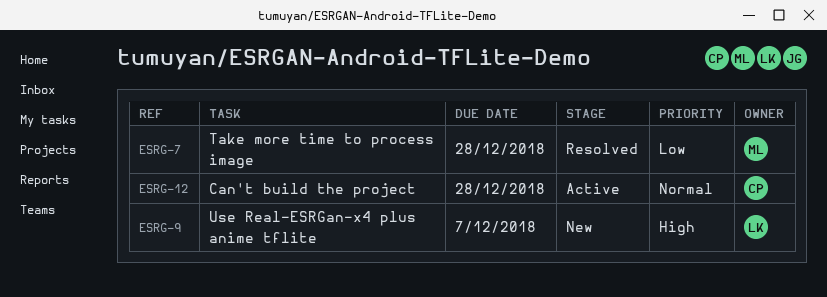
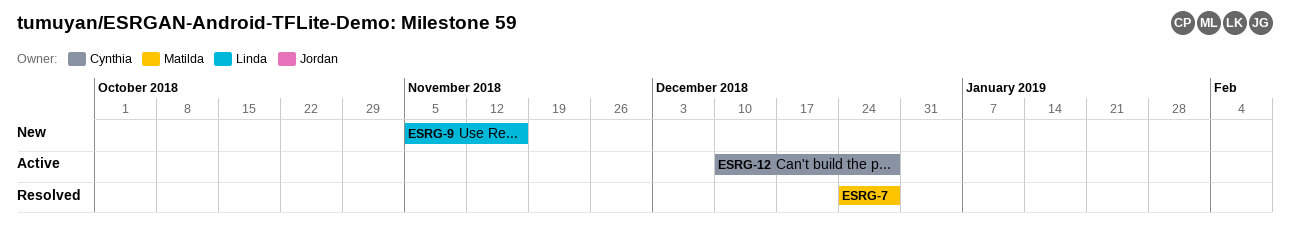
ESRG-9, due: Dec 7 -> Nov 16

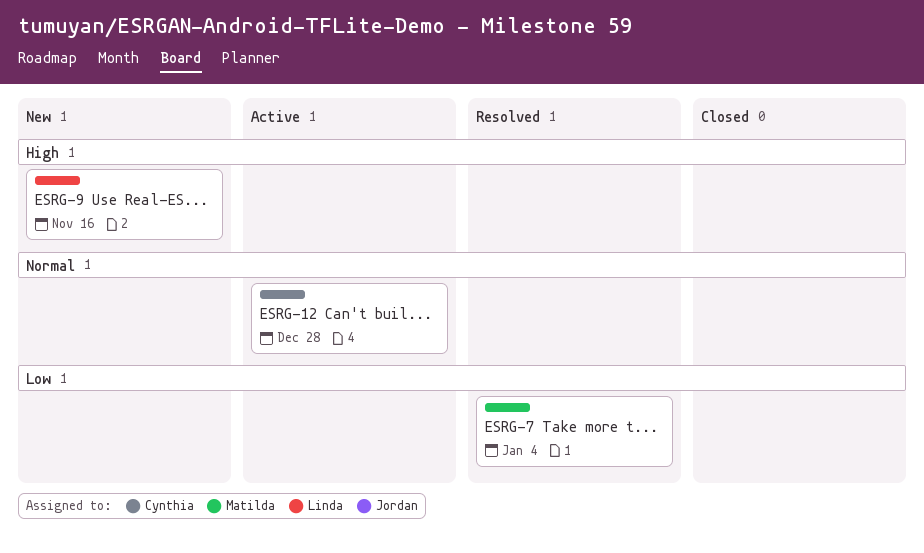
ESRG-7, due: Dec 28 -> Jan 4

